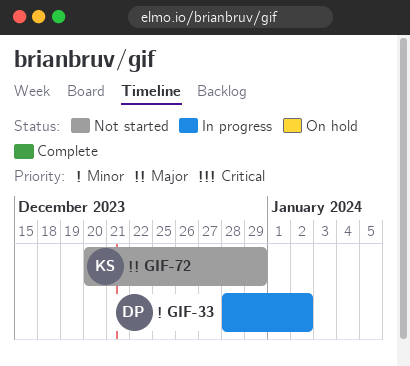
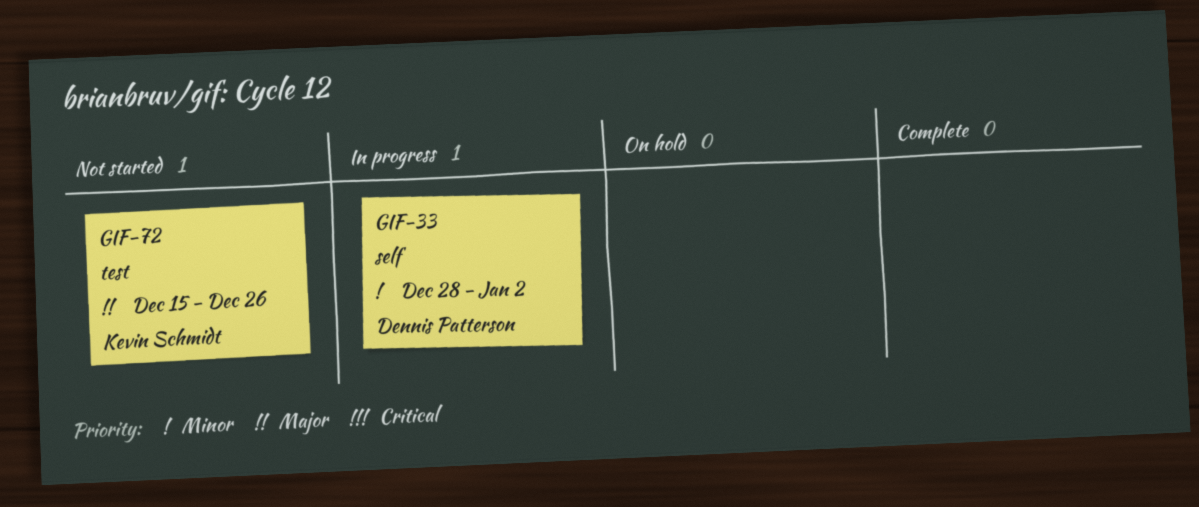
GIF-72, start: Dec 20 -> Dec 15
GIF-72, due: Dec 29 -> Dec 26

